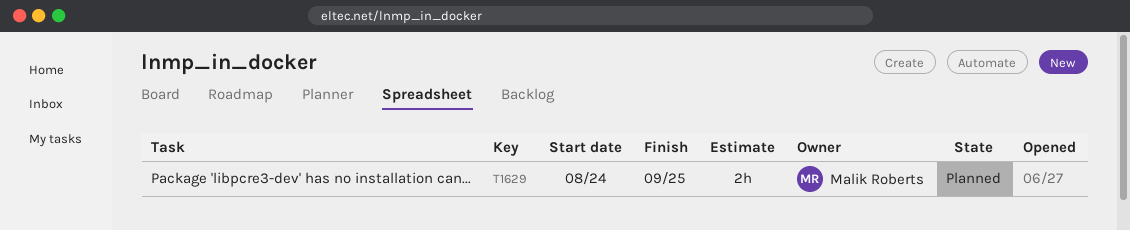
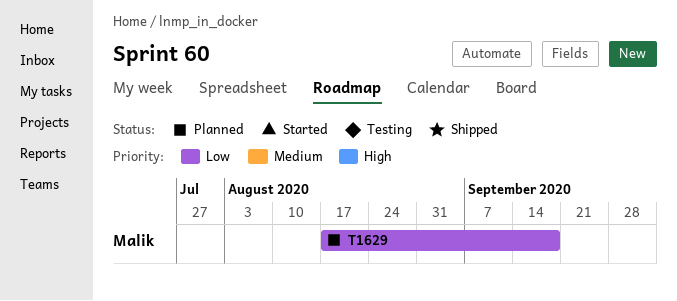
T1629, start: Aug 24 -> Aug 17
T1629, due: Sep 25 -> Sep 18

